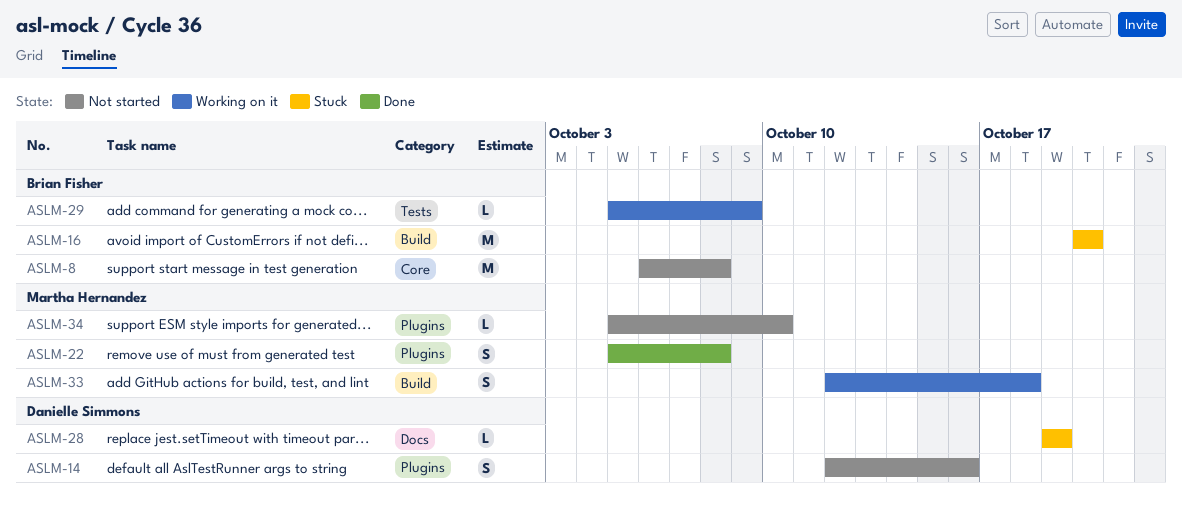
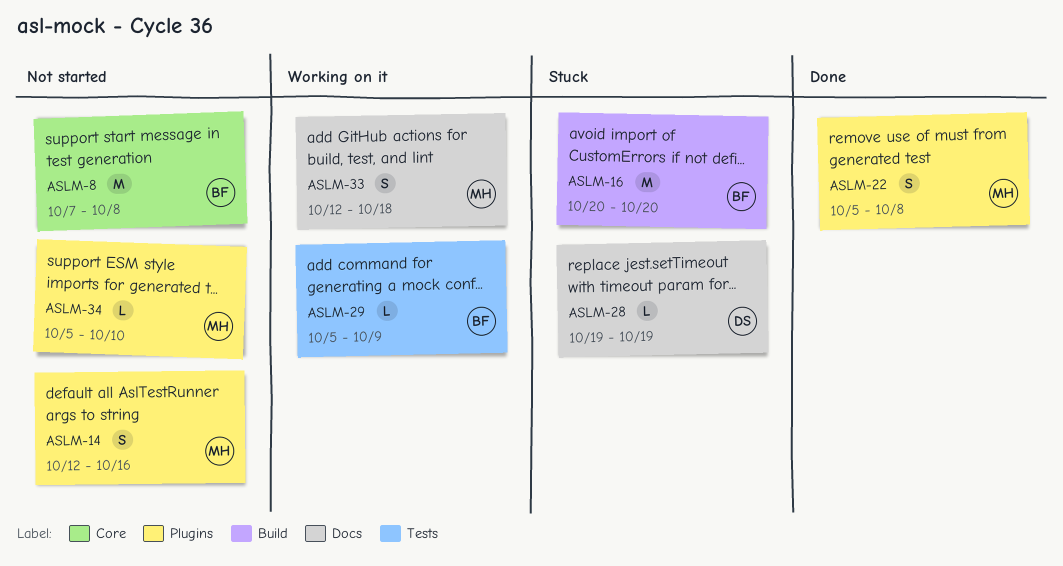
ASLM-8, start: Oct 6 -> Oct 7
ASLM-14, owner: Danielle Simmons -> Martha Hernandez
ASLM-33, label: Build -> Docs

